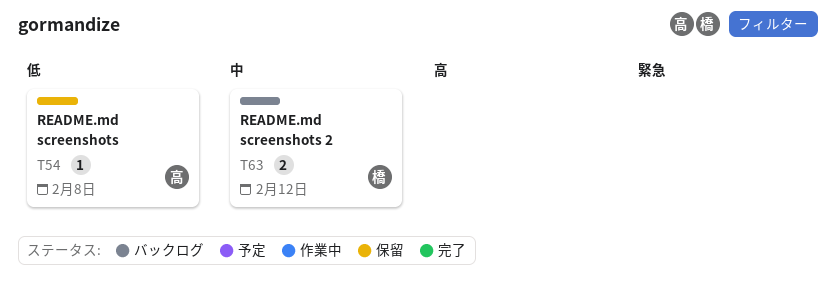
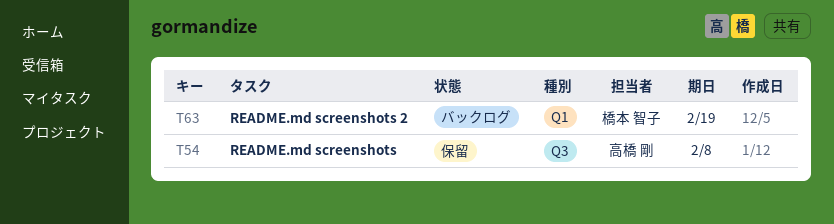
T63, due: Feb 12 -> Feb 19

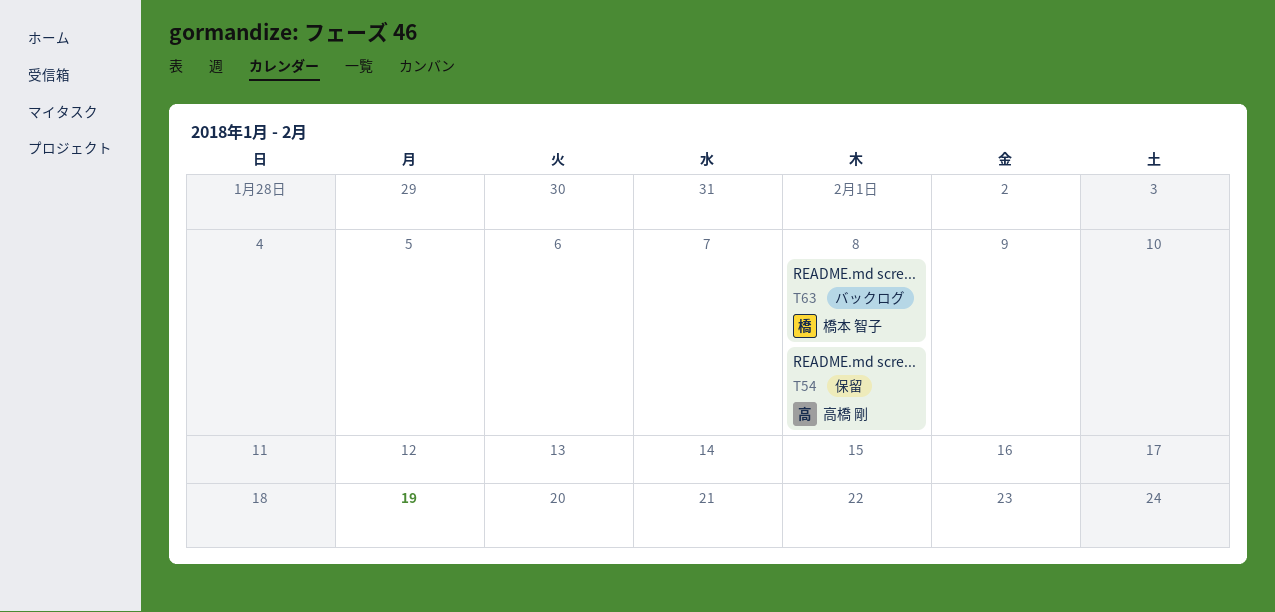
T63, due: Feb 19 -> Feb 8

